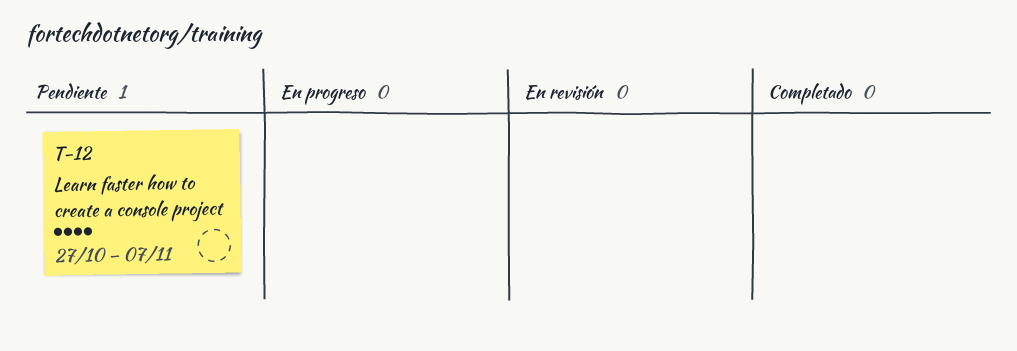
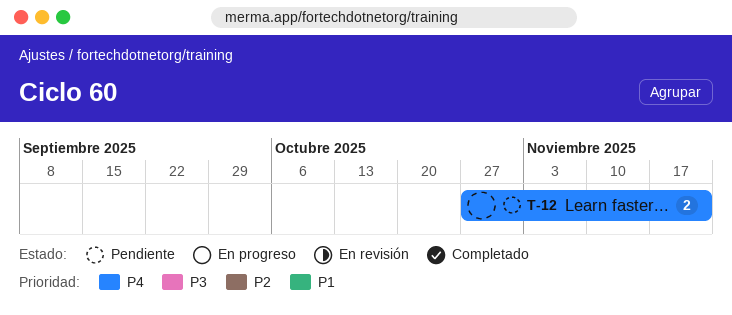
T-12, estimate: 4 -> 2
T-12, due: Nov 7 -> Nov 21

